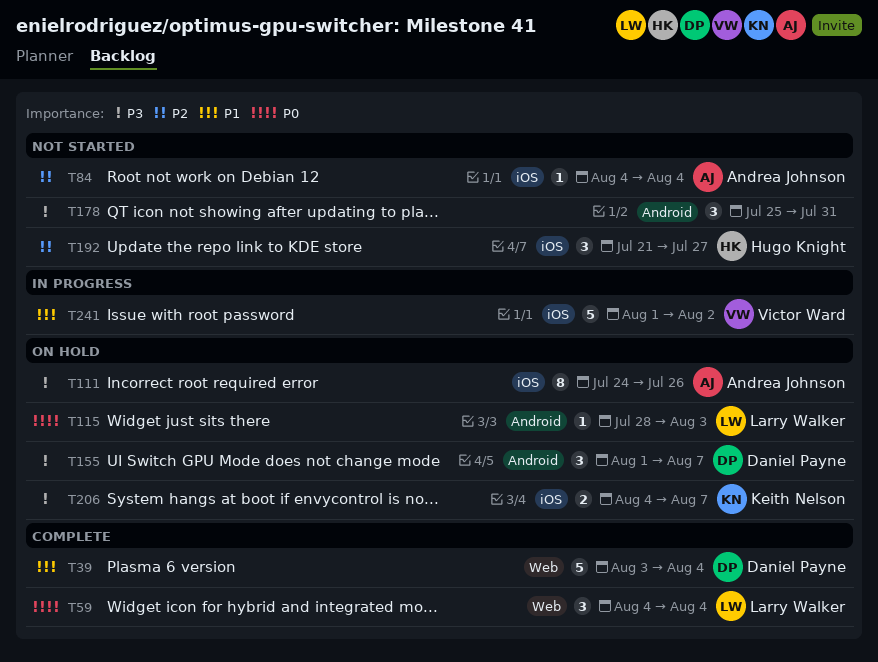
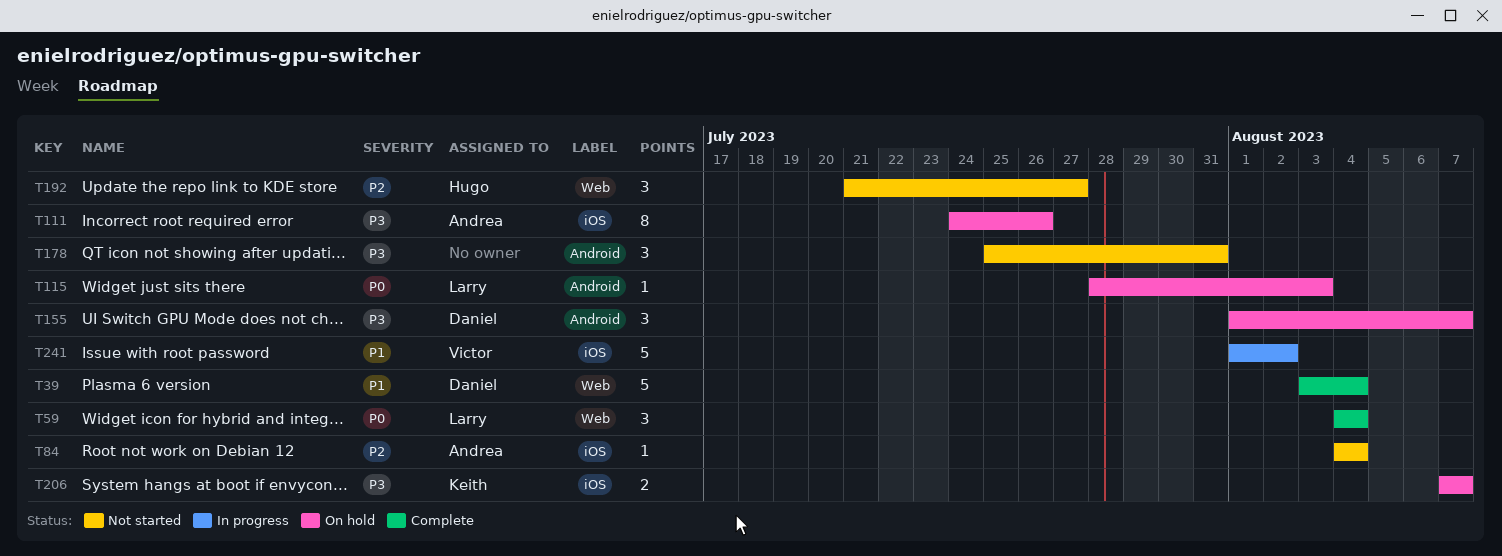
T192, label: iOS -> Web
T206, start: Aug 4 -> Aug 7

